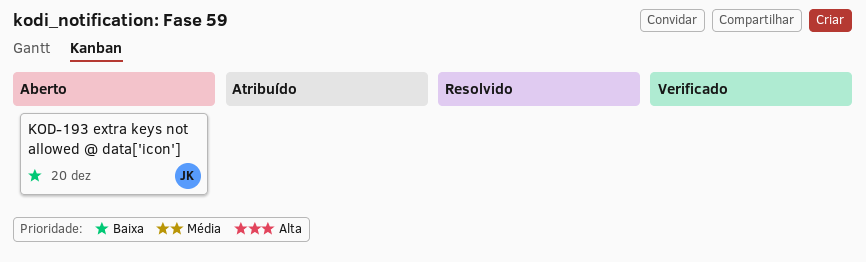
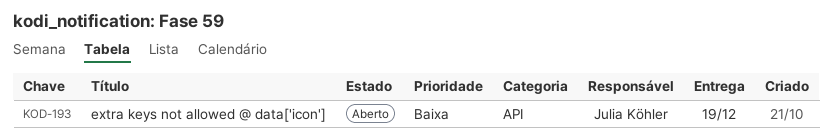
KOD-193, due: Dec 20 -> Dec 19

